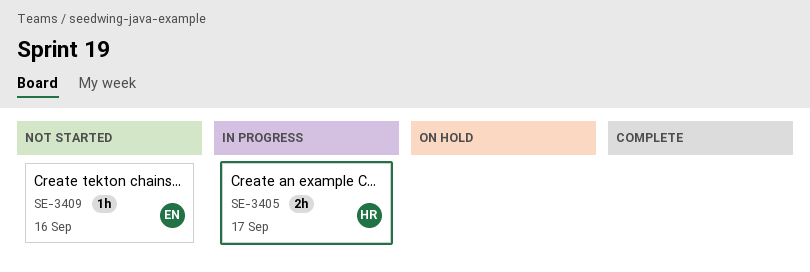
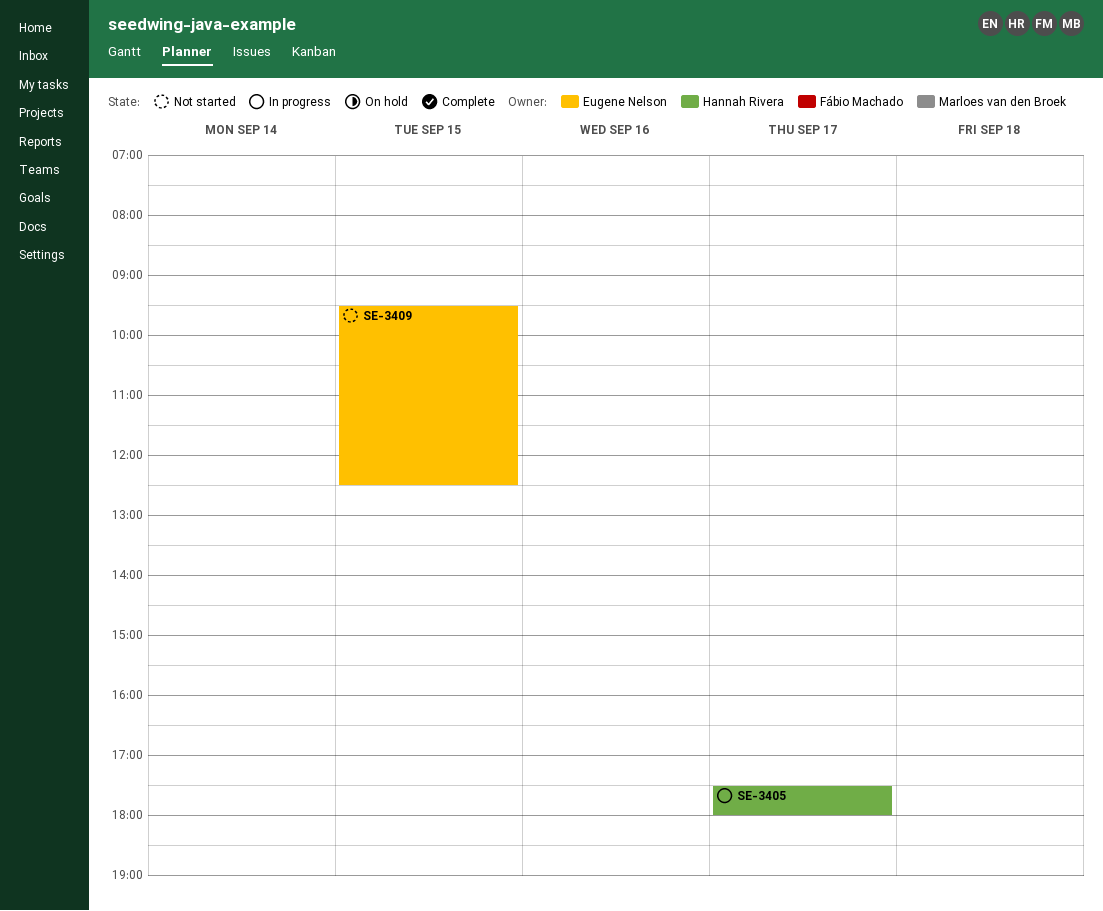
SE-3409, day: Sep 16 -> Sep 15

